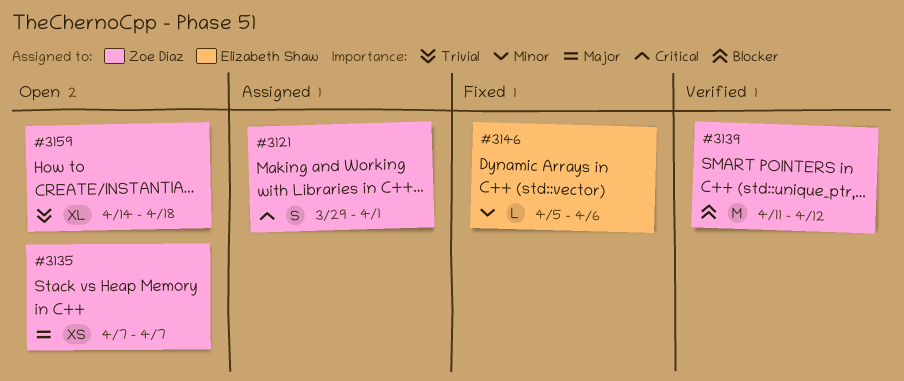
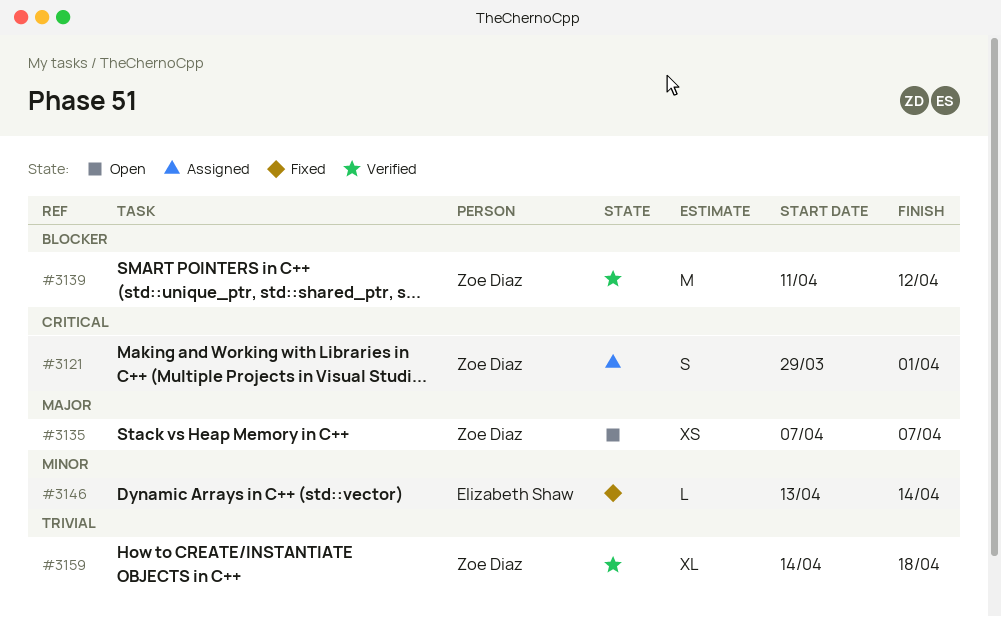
#3146, start: Apr 5 -> Apr 13
#3146, due: Apr 6 -> Apr 14
#3159, status: Open -> Verified

